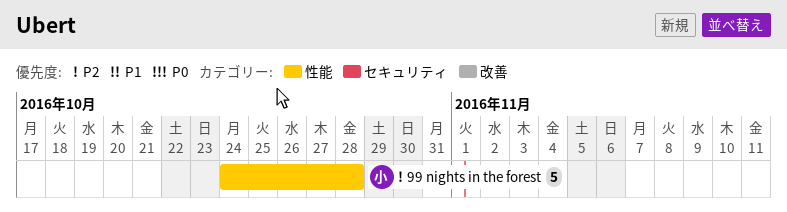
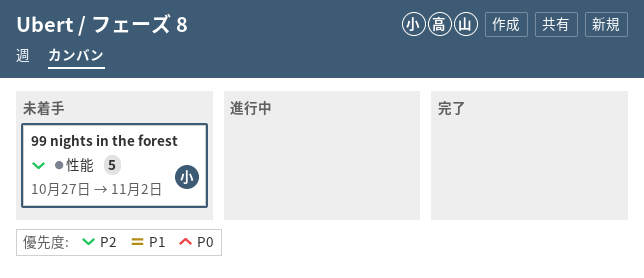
99 nights in the forest, start: Oct 24 -> Oct 27
99 nights in the forest, due: Oct 28 -> Nov 2

